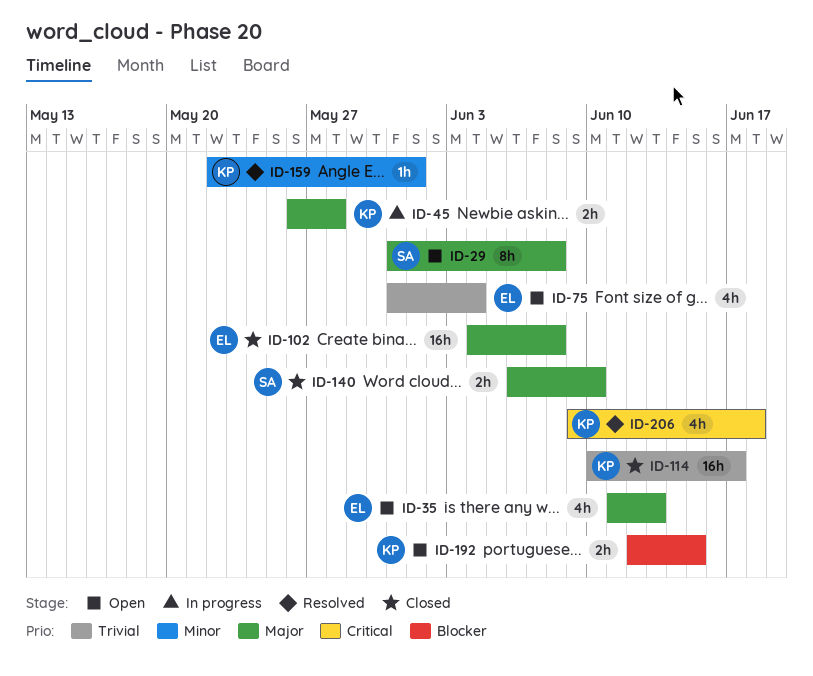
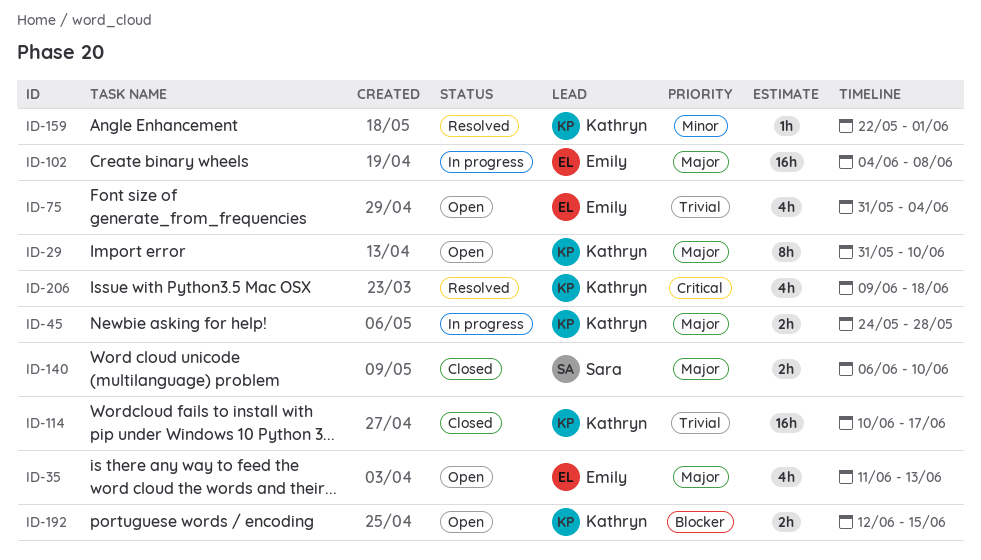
ID-29, owner: Sara -> Kathryn
ID-29, due: Jun 8 -> Jun 10
ID-45, start: May 26 -> May 24
ID-102, status: Closed -> In progress

